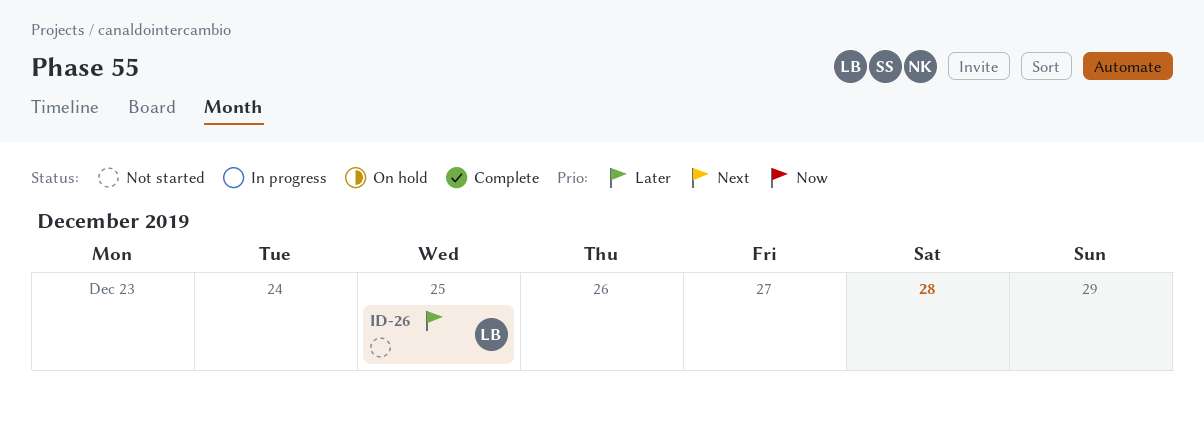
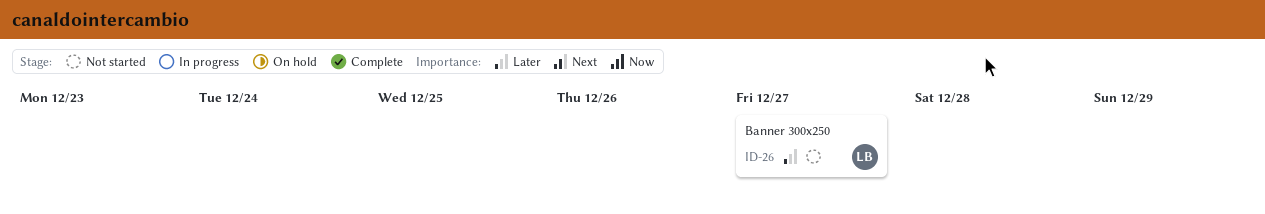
ID-26, due: Dec 25 -> Dec 27

